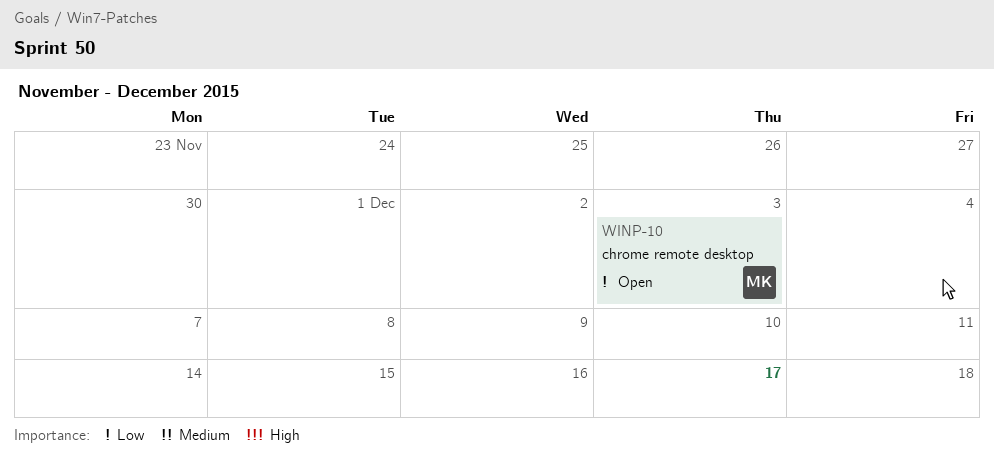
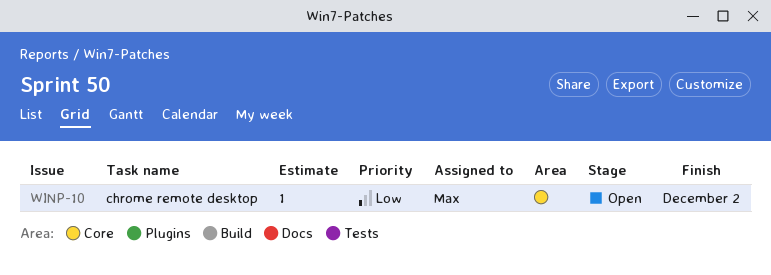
WINP-10, due: Dec 3 -> Dec 2

